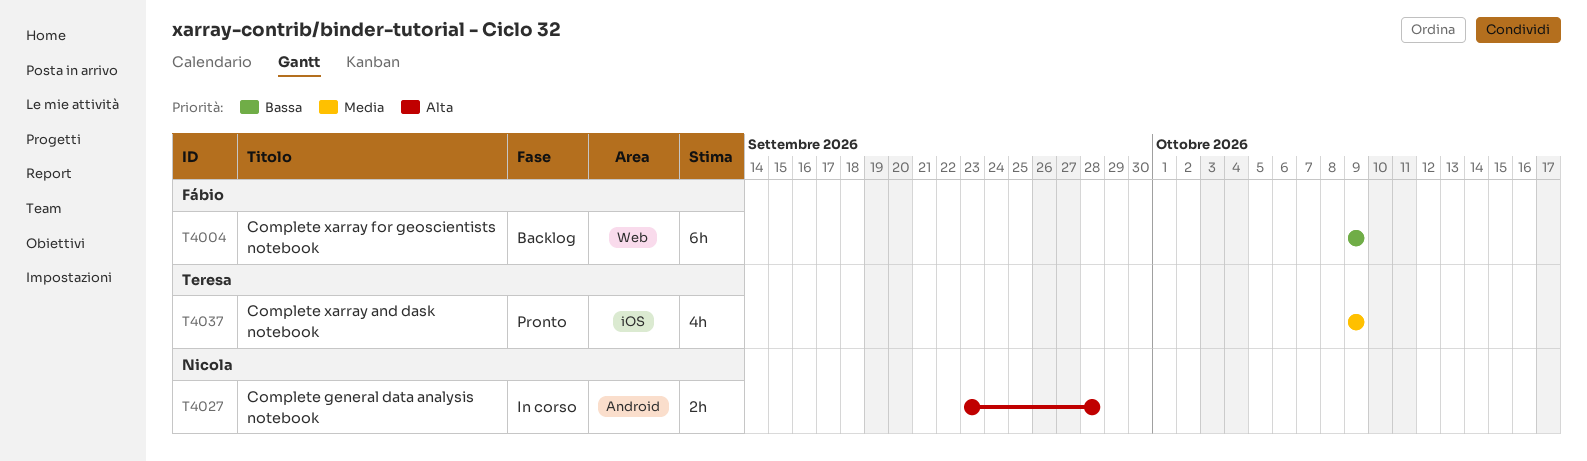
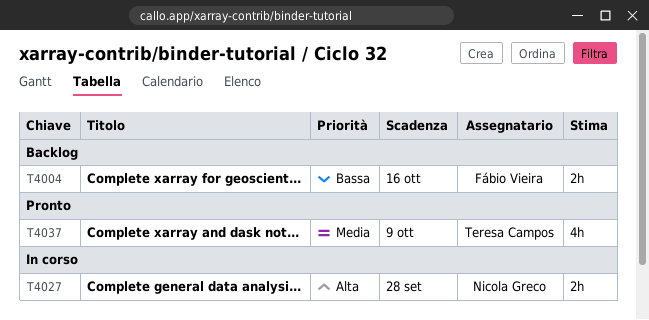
T4004, estimate: 6h -> 2h
T4004, due: Oct 9 -> Oct 16

